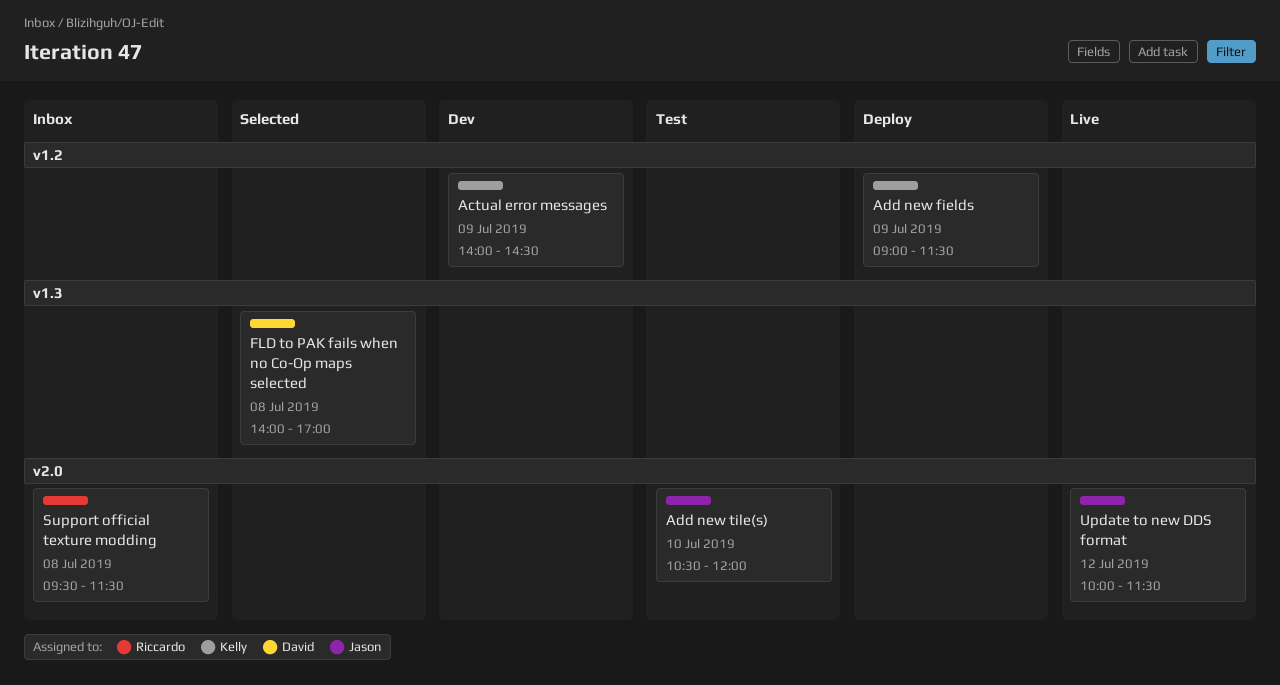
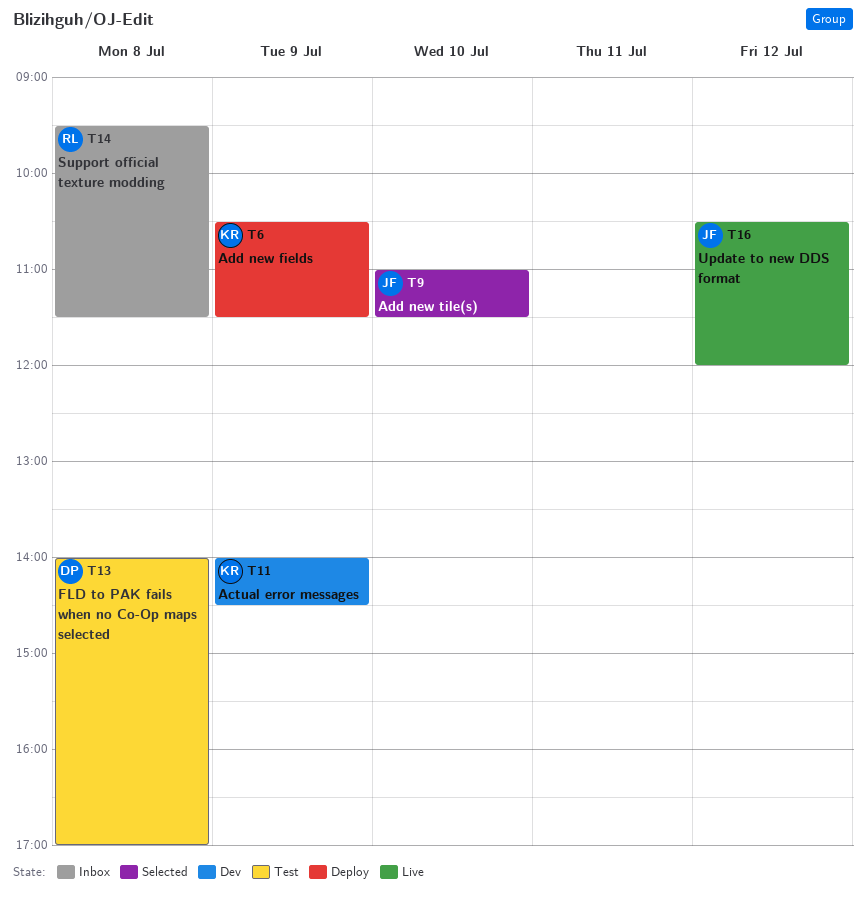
Add new fields, begins: 09:00 -> 10:30
Add new tile(s), status: Test -> Selected
Add new tile(s), begins: 10:30 -> 11:00
Add new tile(s), ends: 12:00 -> 11:30
FLD to PAK fails when no Co-Op maps selected, status: Selected -> Test
Update to new DDS format, begins: 10:00 -> 10:30
Update to new DDS format, ends: 11:30 -> 12:00

